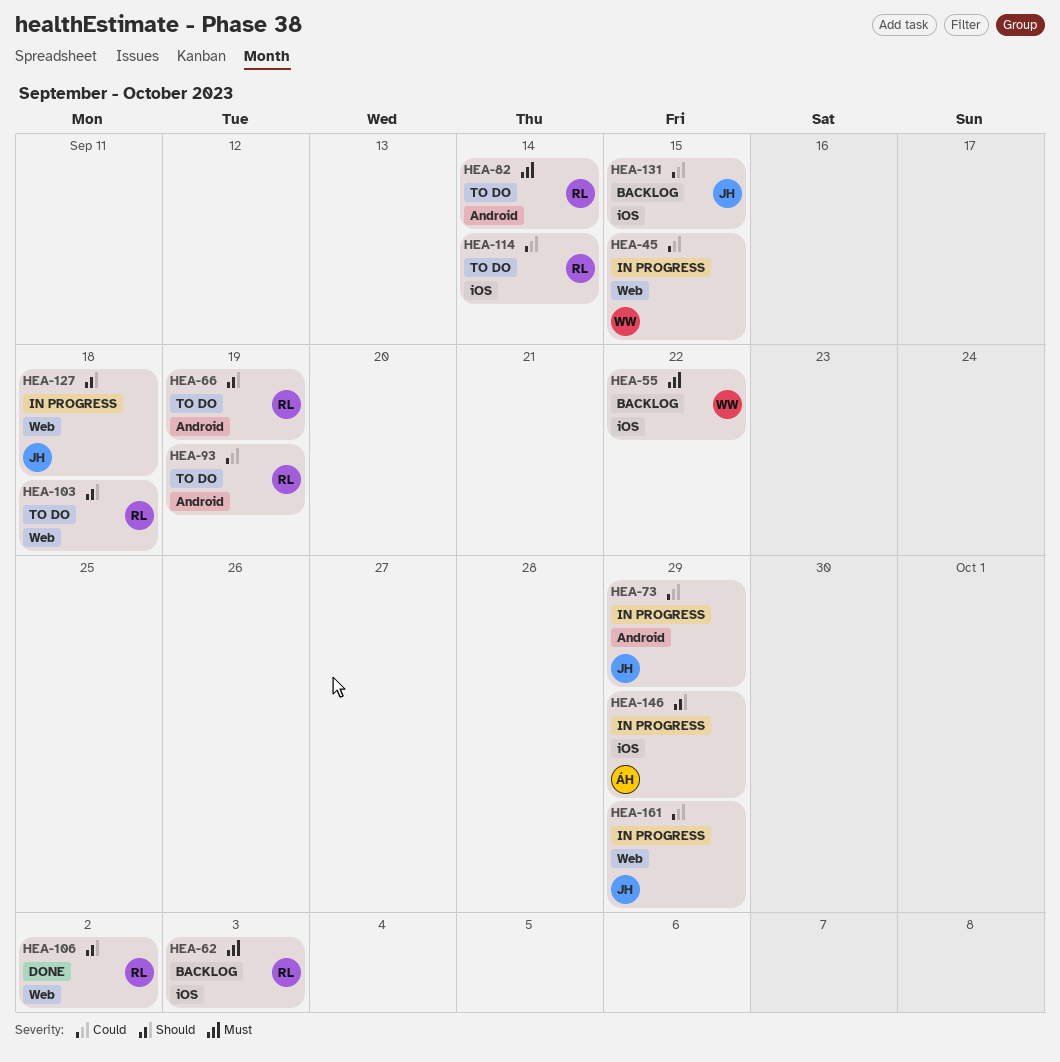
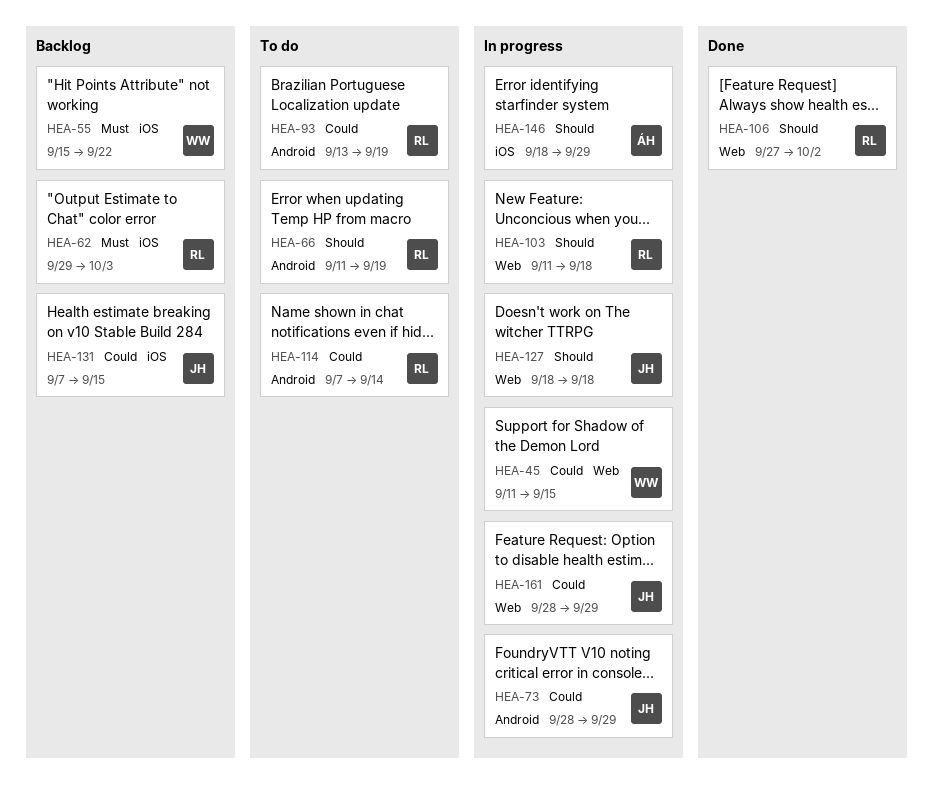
HEA-82: present -> none
HEA-103, status: To do -> In progress
HEA-114, label: iOS -> Android

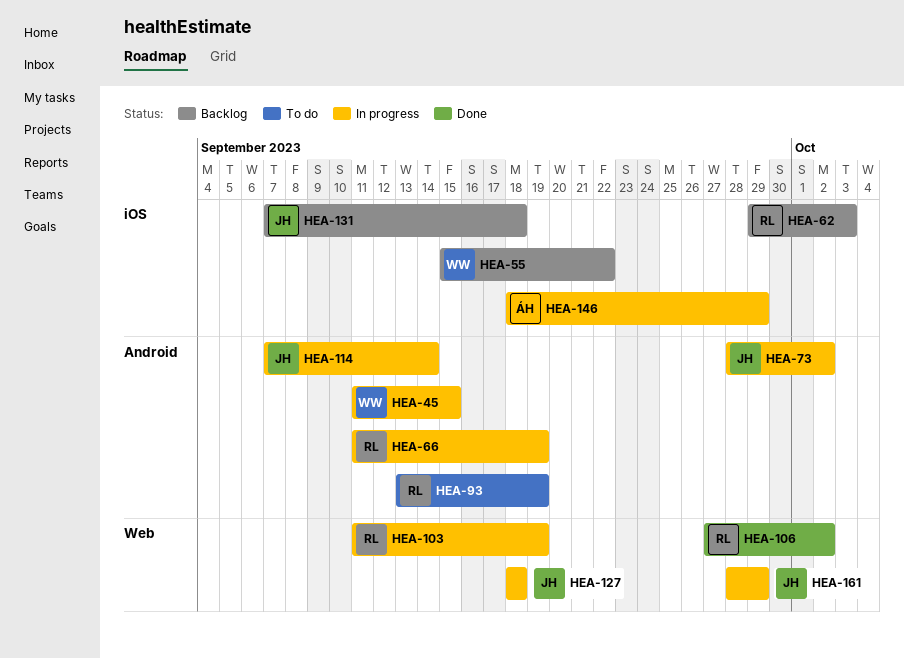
HEA-45, label: Web -> Android
HEA-66, status: To do -> In progress
HEA-73, due: Sep 29 -> Oct 2
HEA-103, due: Sep 18 -> Sep 19
HEA-114, status: To do -> In progress
HEA-114, owner: RL -> JH
HEA-131, due: Sep 15 -> Sep 18

